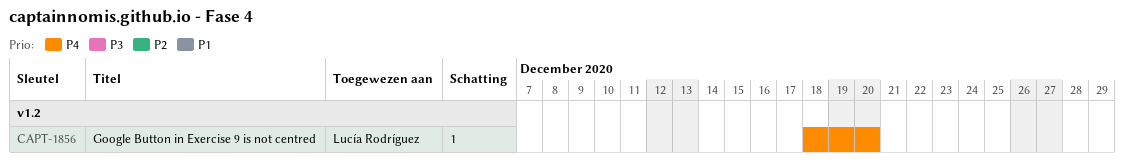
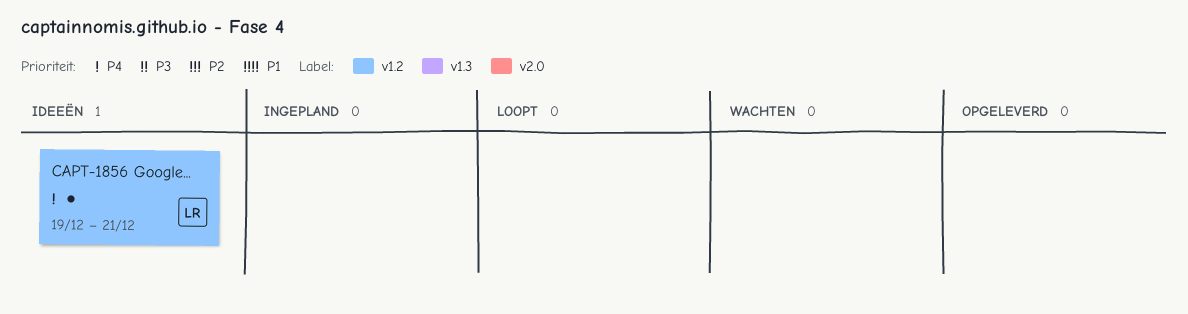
CAPT-1856, start: Dec 18 -> Dec 19
CAPT-1856, due: Dec 20 -> Dec 21

